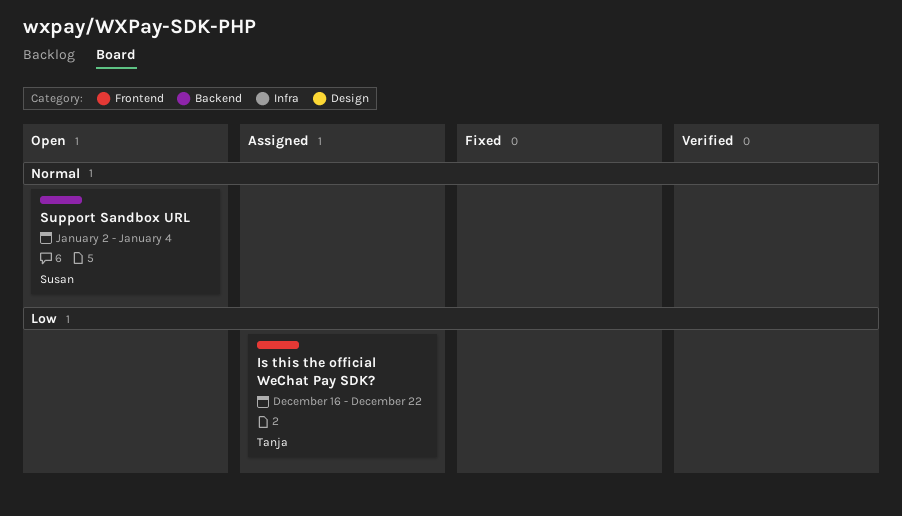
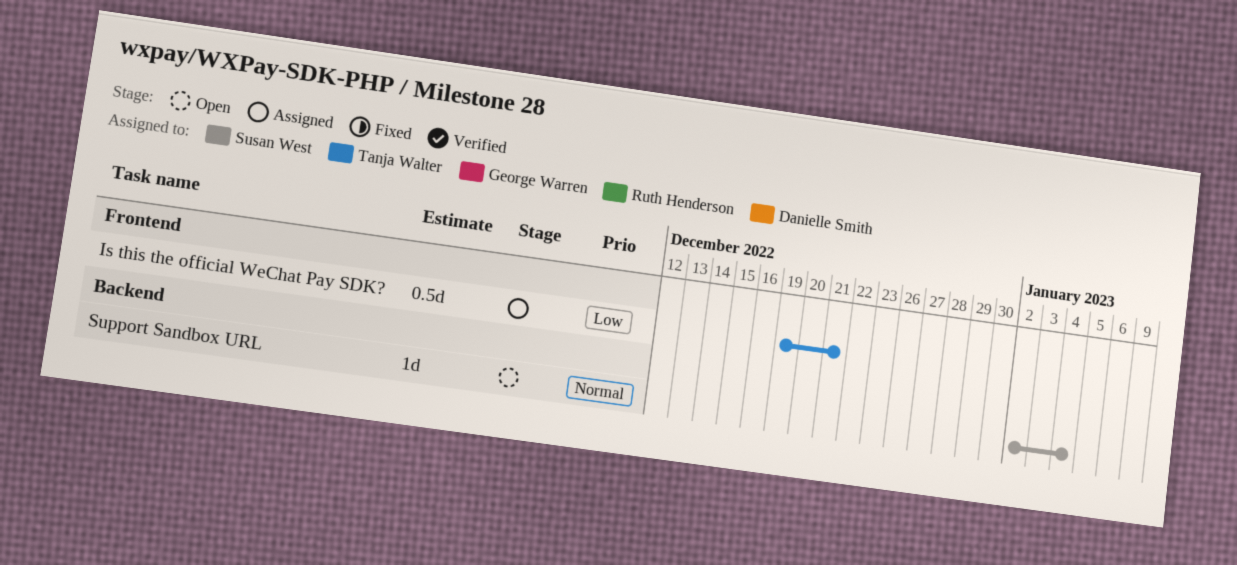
Is this the official WeChat Pay SDK?, start: Dec 16 -> Dec 19
Is this the official WeChat Pay SDK?, due: Dec 22 -> Dec 21

